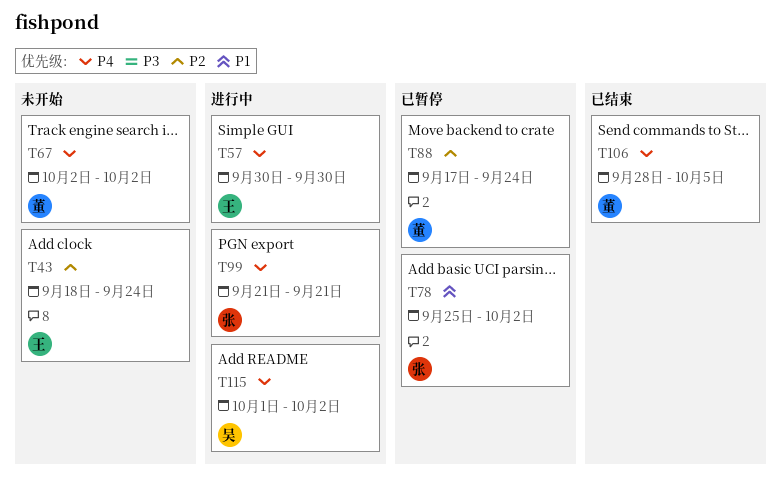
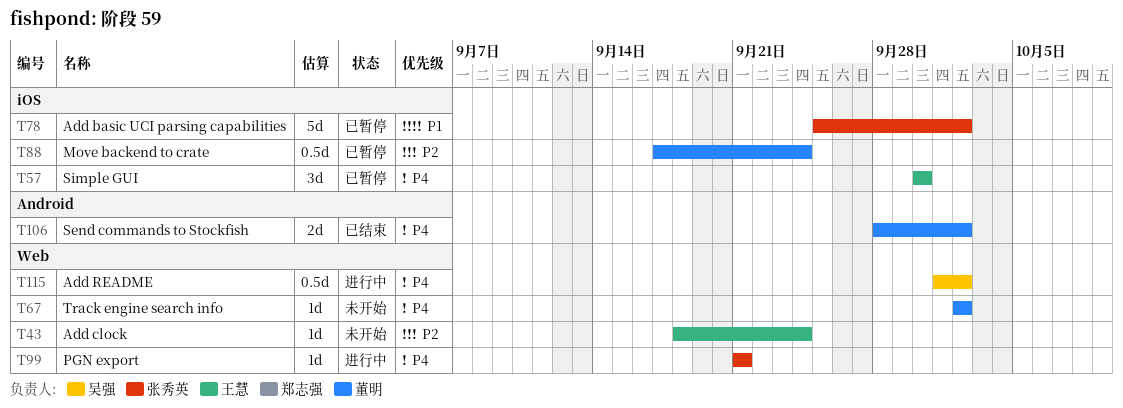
T57, status: 进行中 -> 已暂停
T106, due: Oct 5 -> Oct 2

